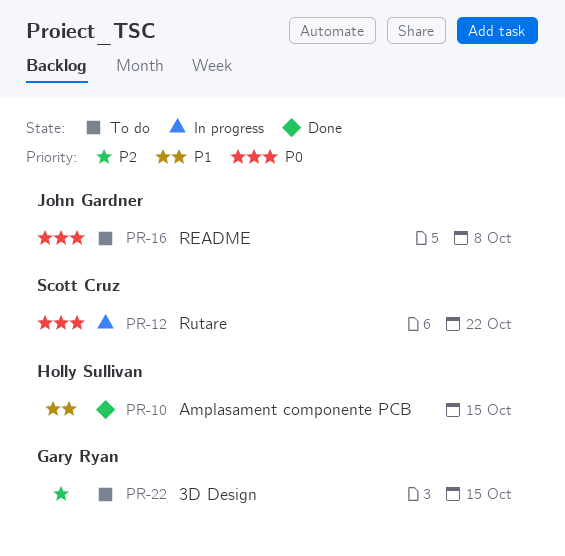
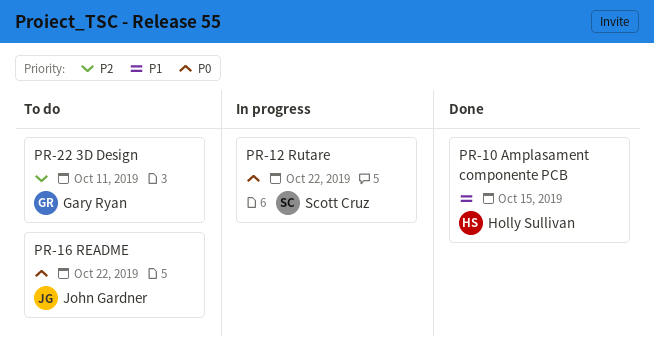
PR-16, due: Oct 8 -> Oct 22
PR-22, due: Oct 15 -> Oct 11

